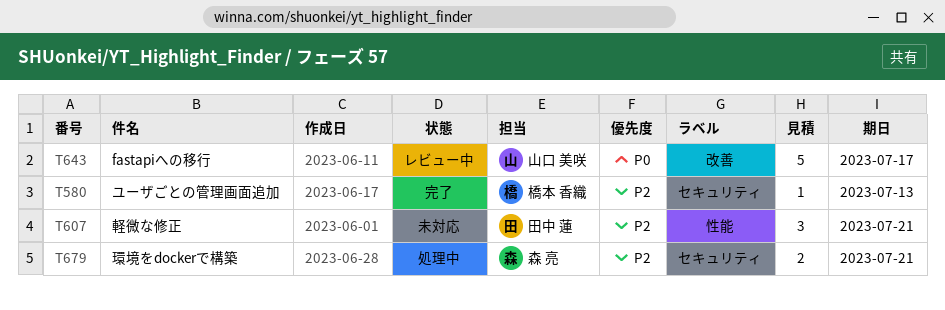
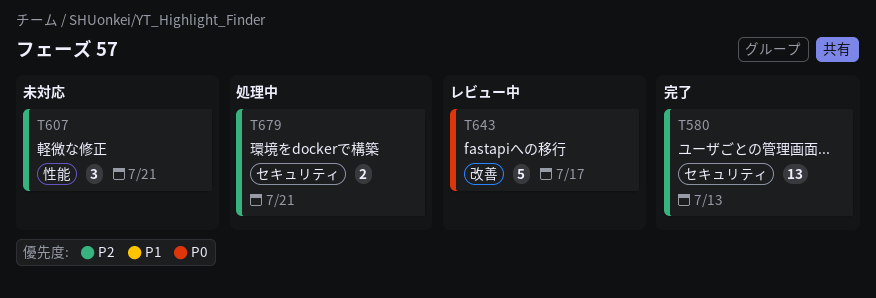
T580, estimate: 1 -> 13

